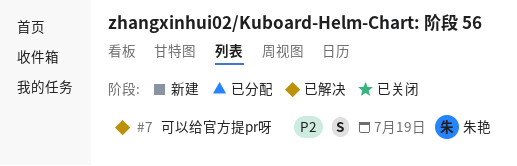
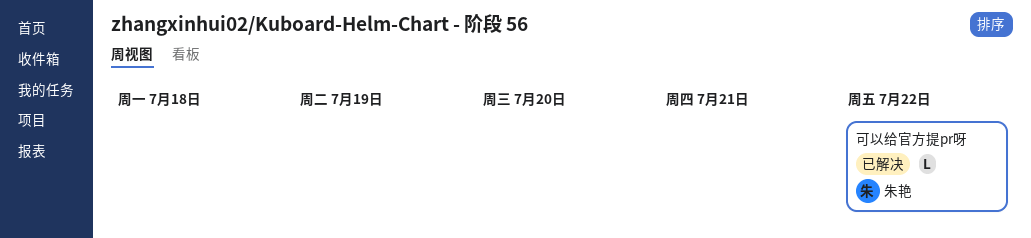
可以给官方提pr呀, estimate: S -> L
可以给官方提pr呀, due: Jul 19 -> Jul 22

